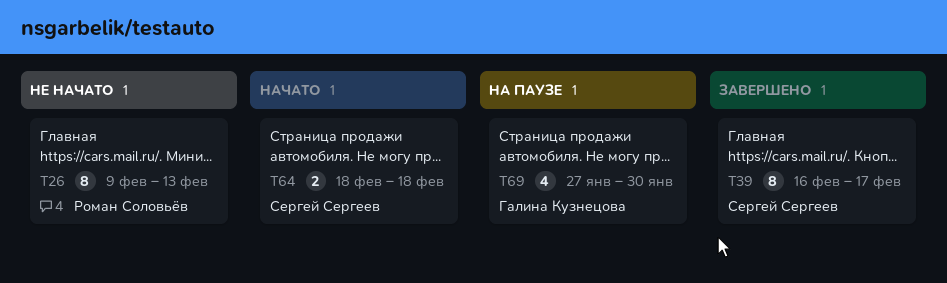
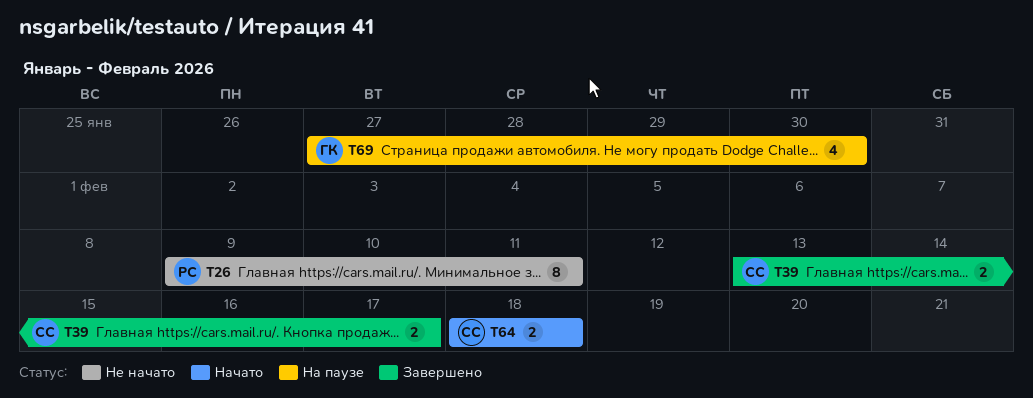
T26, due: Feb 13 -> Feb 11
T39, estimate: 8 -> 2
T39, start: Feb 16 -> Feb 13

